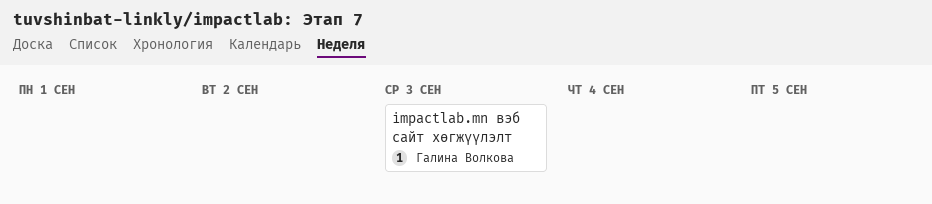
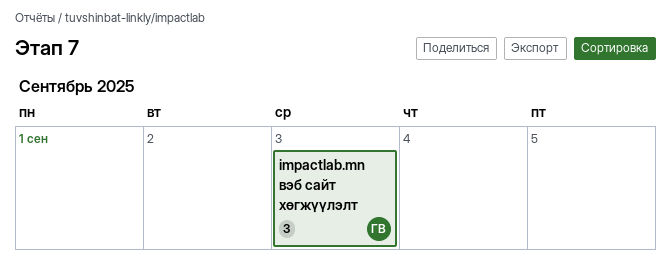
impactlab.mn вэб сайт хөгжүүлэлт, estimate: 1 -> 3

